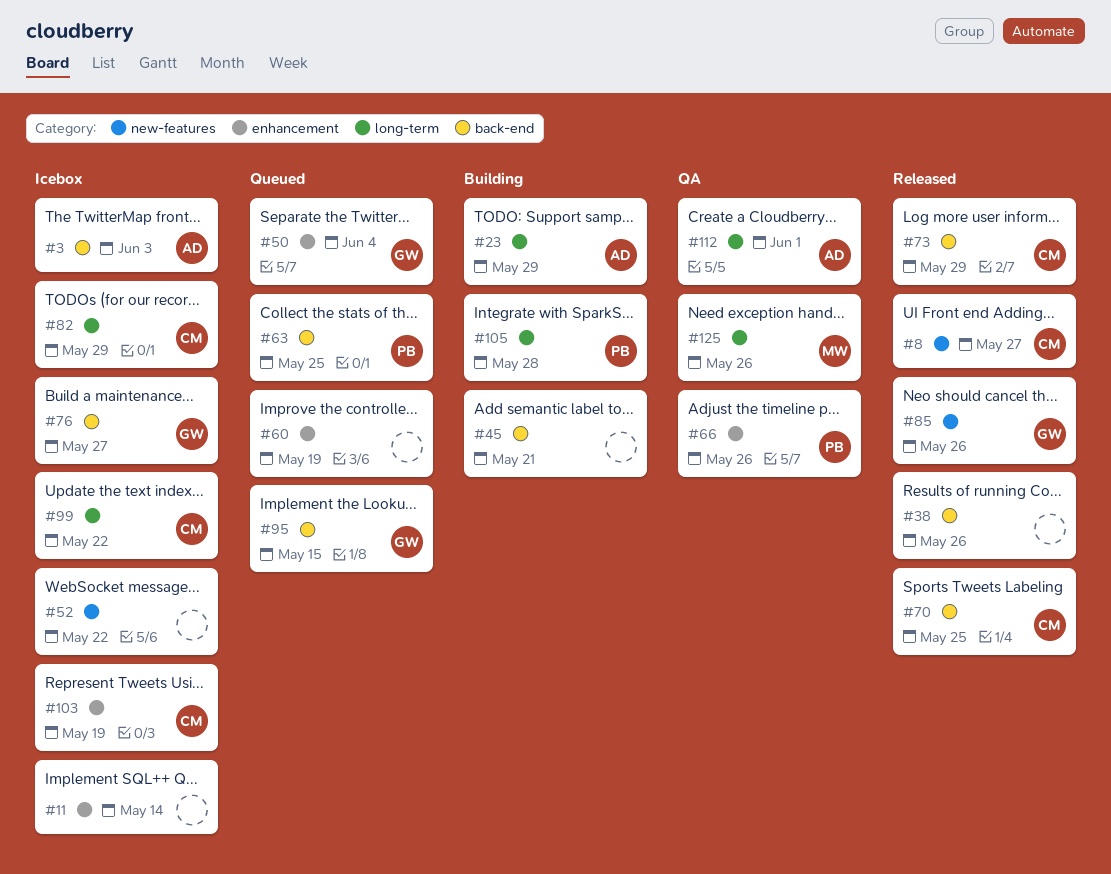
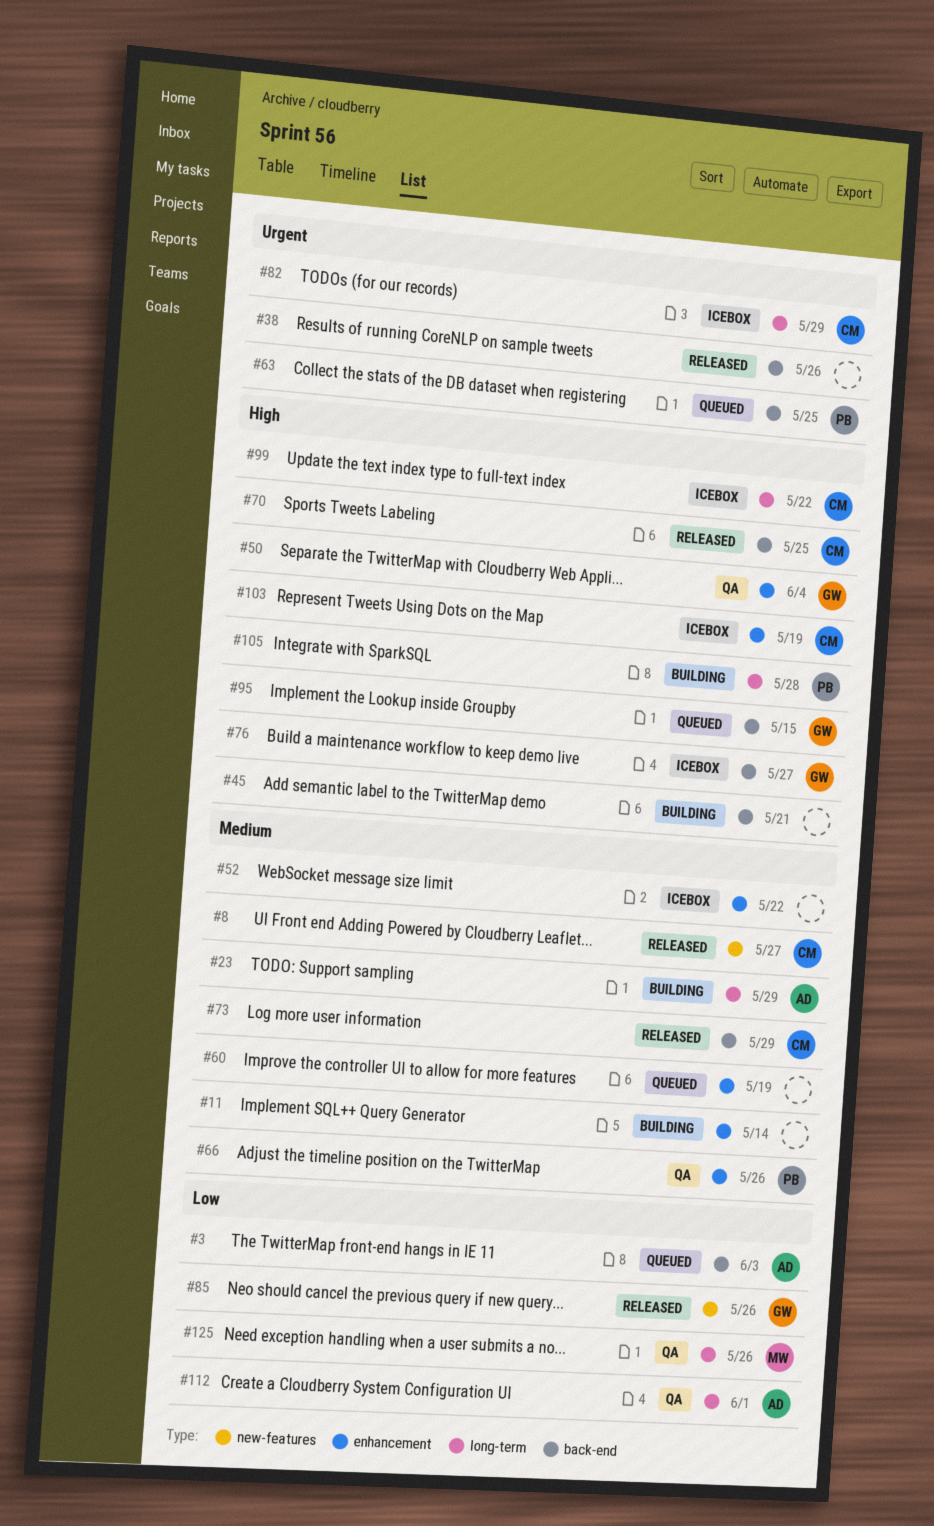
#3, status: Icebox -> Queued
#11, status: Icebox -> Building
#50, status: Queued -> QA
#52, label: new-features -> enhancement

